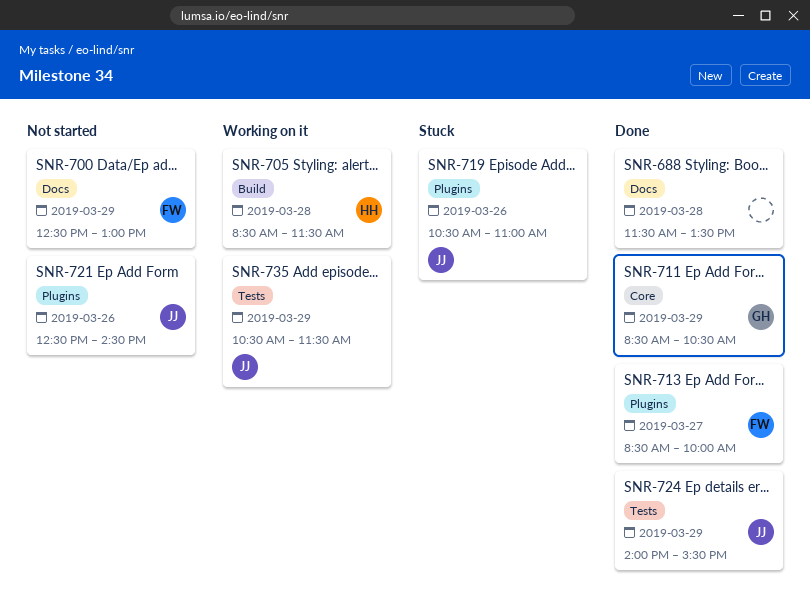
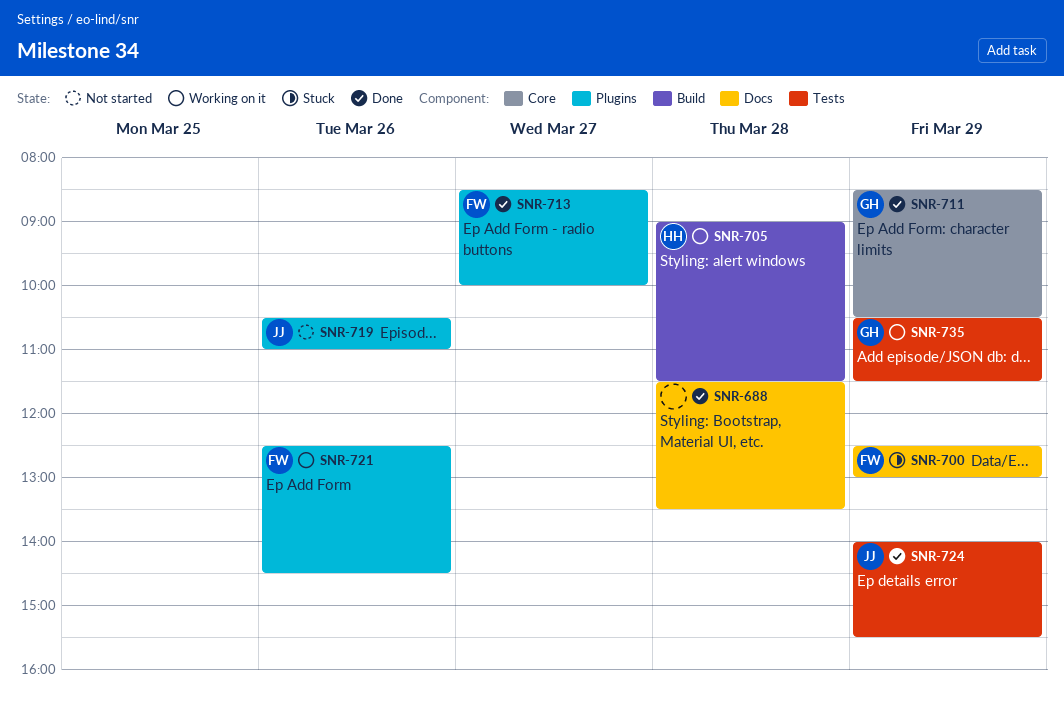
SNR-700, status: Not started -> Stuck
SNR-705, begins: 08:30 -> 09:00
SNR-719, status: Stuck -> Not started
SNR-721, status: Not started -> Working on it
SNR-721, owner: JJ -> FW
SNR-735, owner: JJ -> GH

